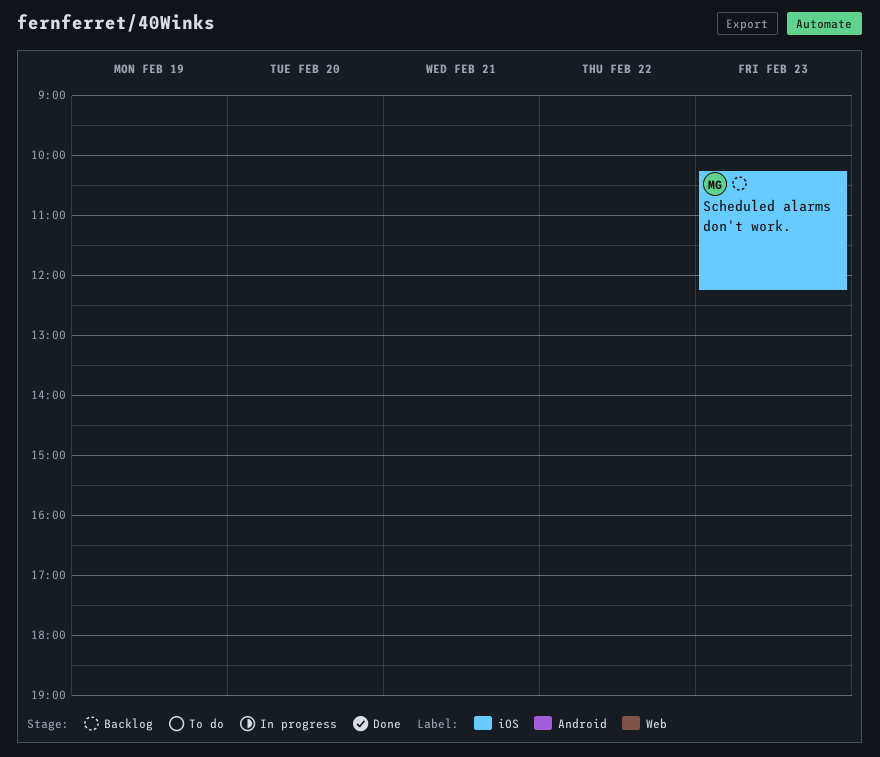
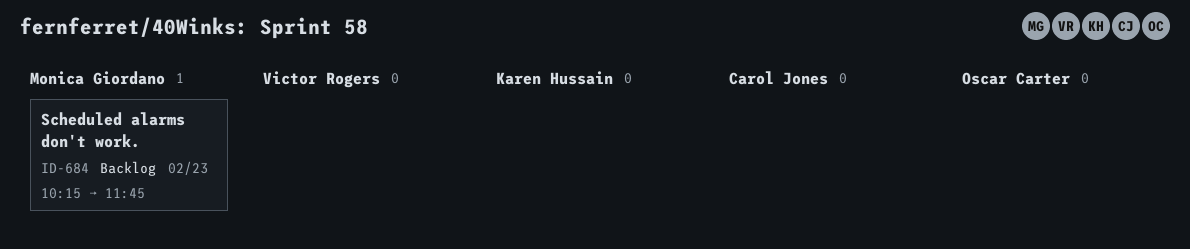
Scheduled alarms don't work., ends: 12:15 -> 11:45

